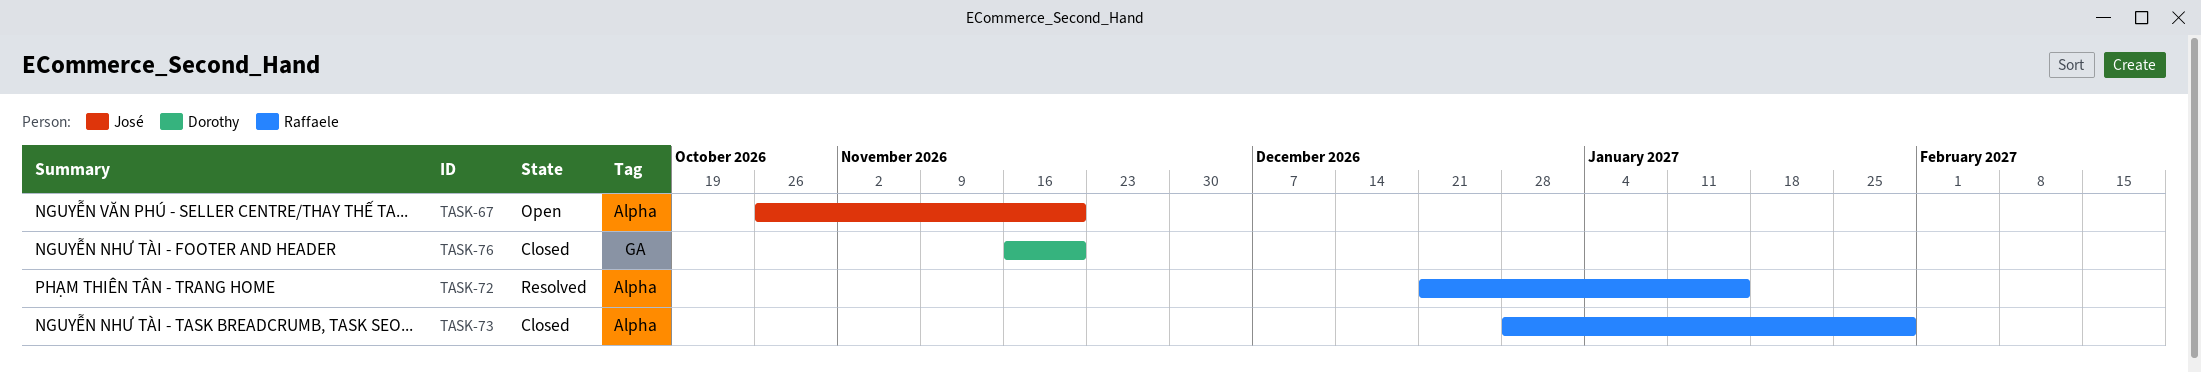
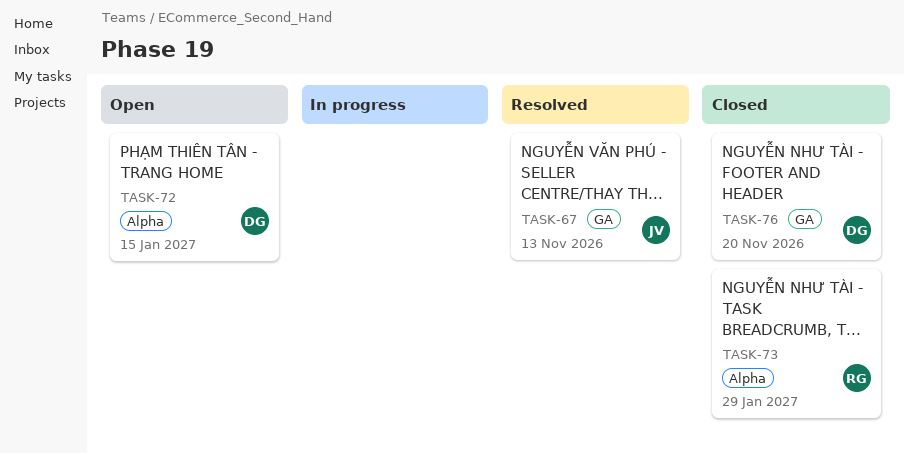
TASK-67, status: Open -> Resolved
TASK-67, label: Alpha -> GA
TASK-67, due: Nov 20 -> Nov 13
TASK-72, status: Resolved -> Open
TASK-72, owner: Raffaele -> Dorothy

